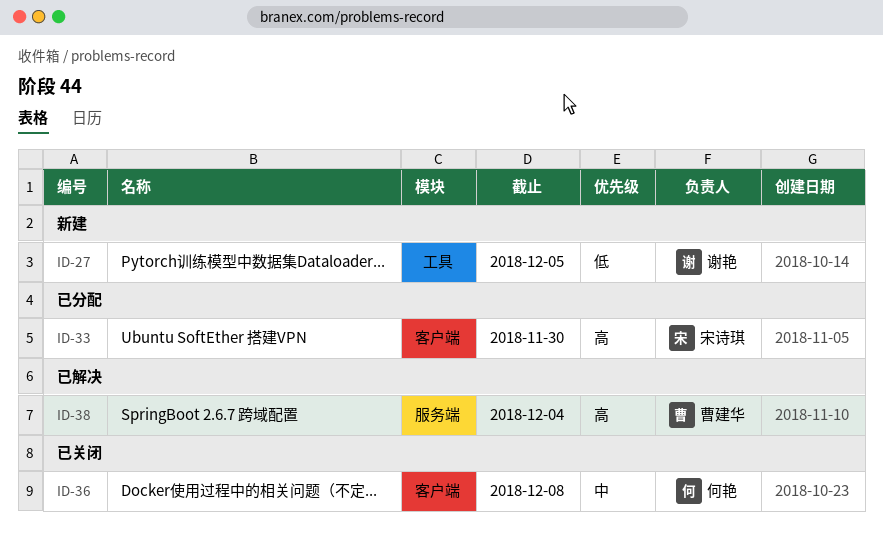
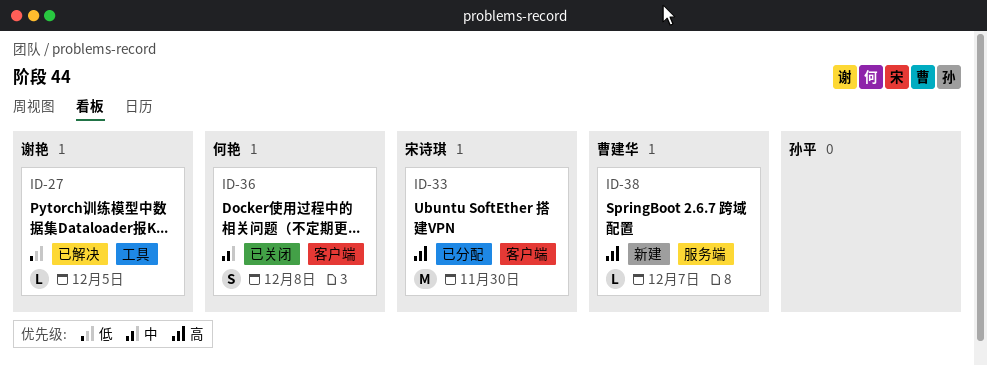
ID-27, status: 新建 -> 已解决
ID-38, status: 已解决 -> 新建
ID-38, due: Dec 4 -> Dec 7

